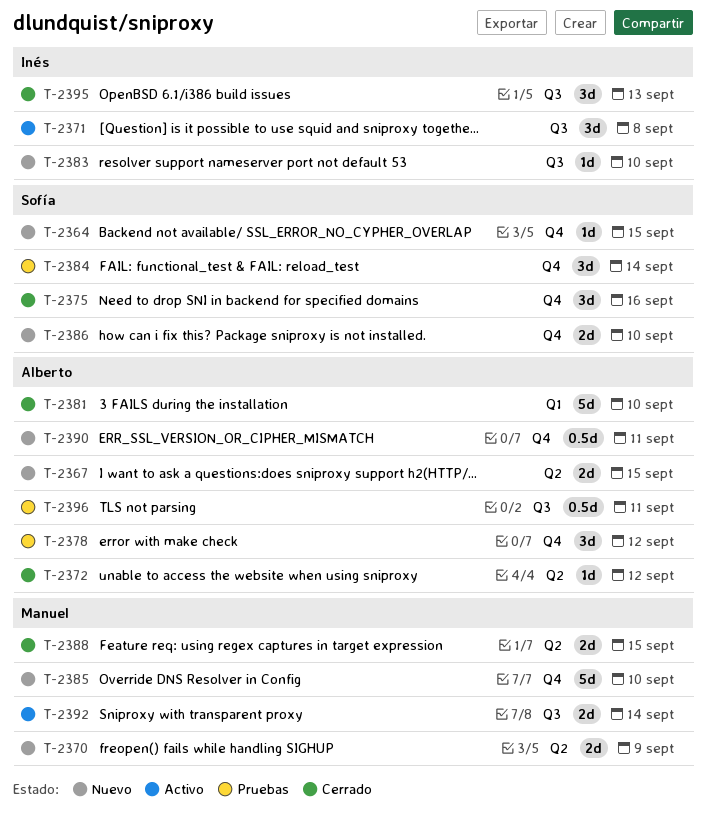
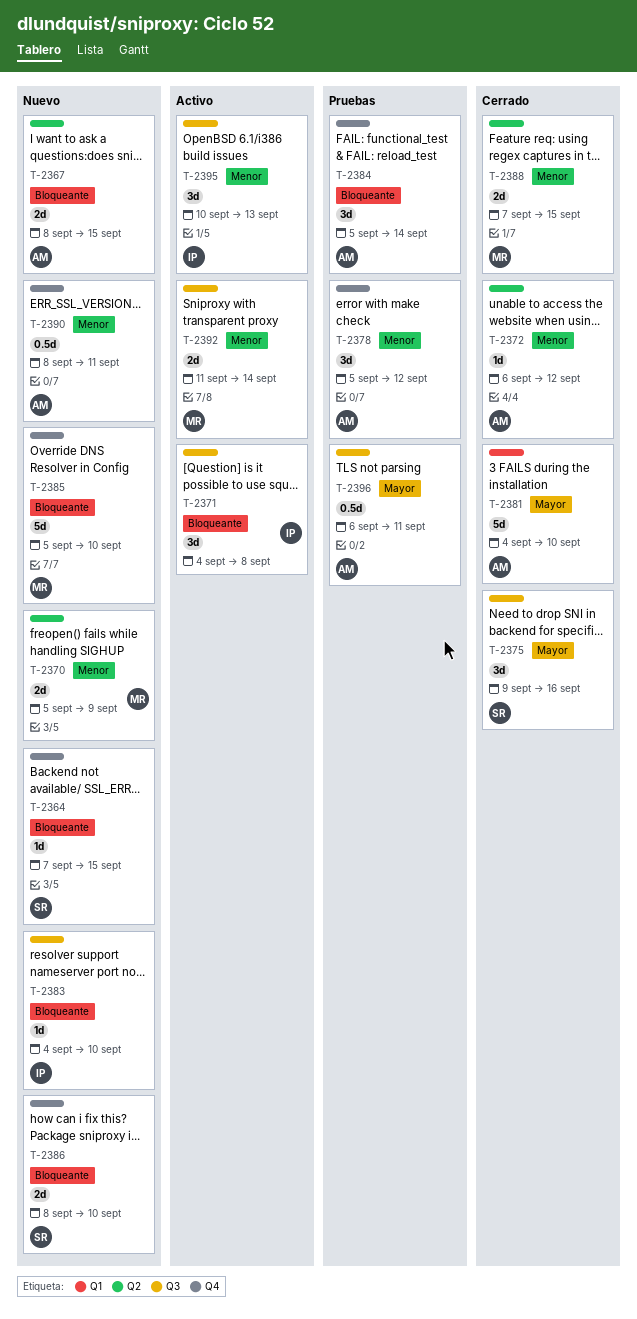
T-2375, label: Q4 -> Q3
T-2384, owner: Sofía -> Alberto
T-2395, status: Cerrado -> Activo

